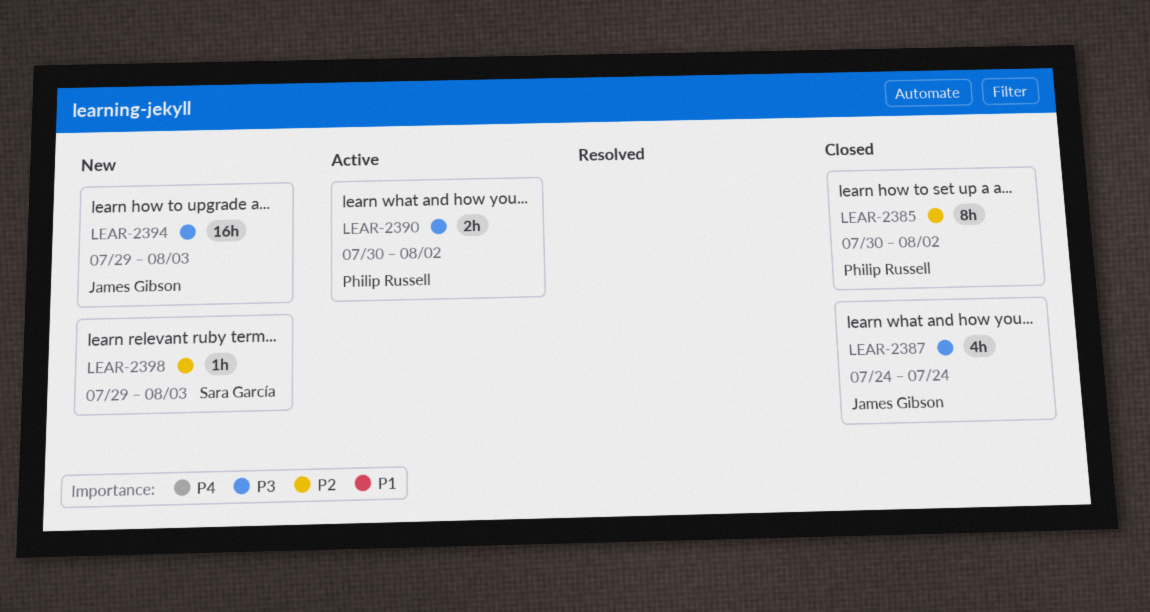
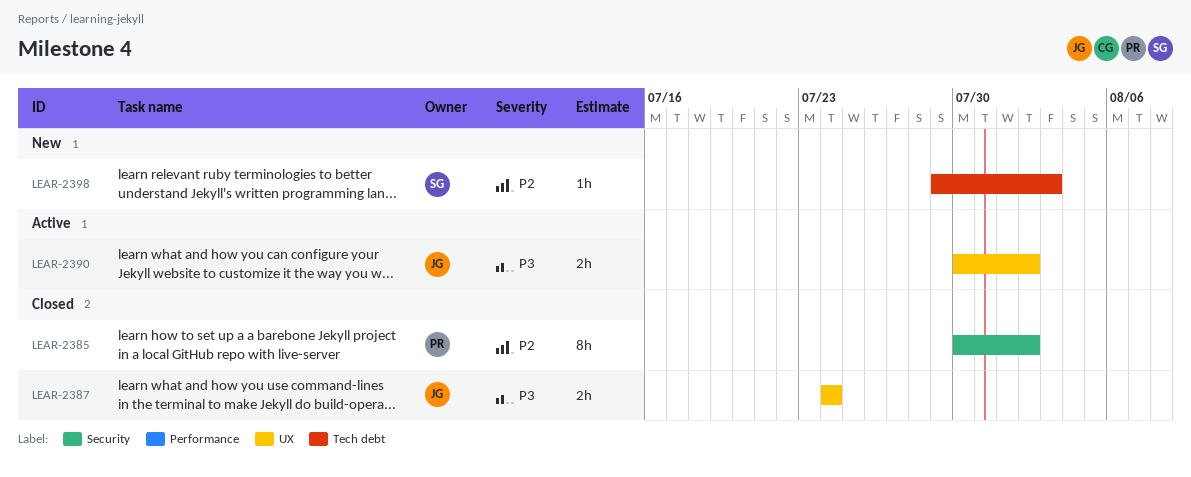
LEAR-2387, estimate: 4h -> 2h
LEAR-2390, owner: Philip Russell -> James Gibson
LEAR-2394: present -> none

